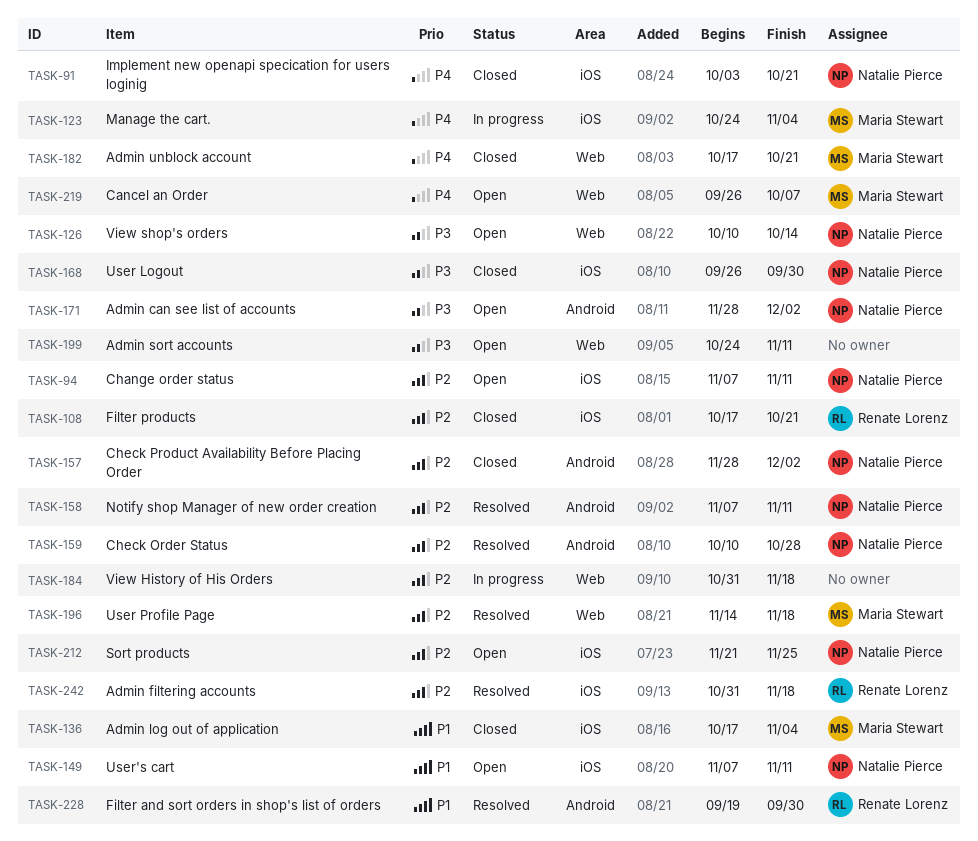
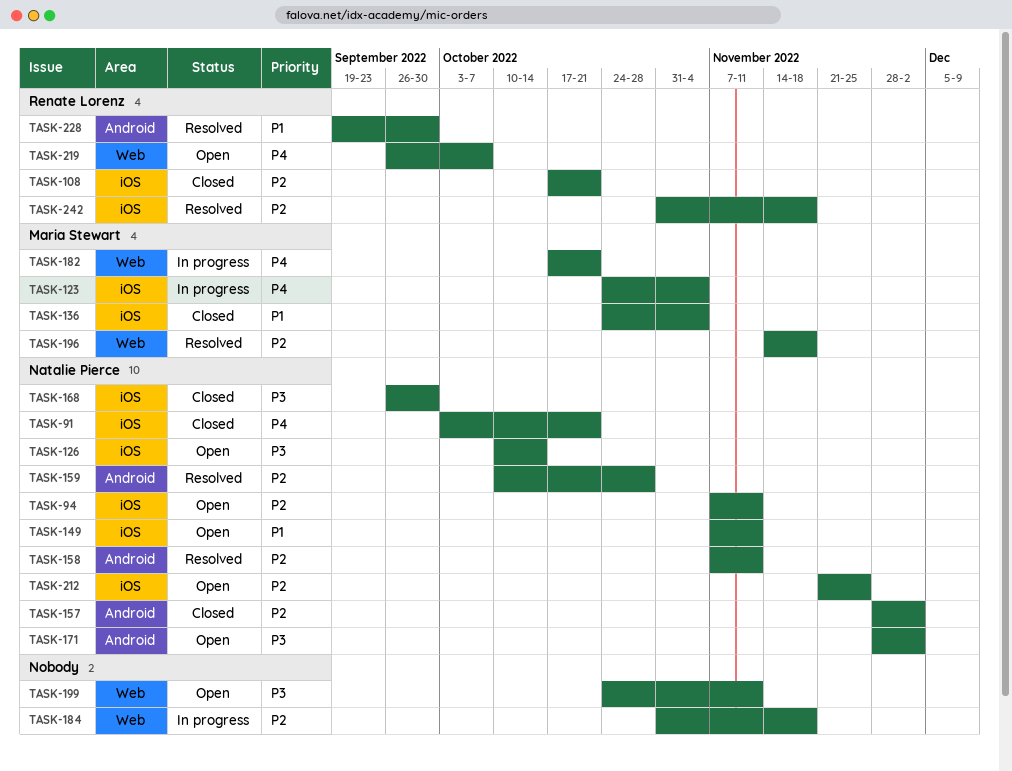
TASK-126, label: Web -> iOS
TASK-136, start: Oct 17 -> Oct 24
TASK-182, status: Closed -> In progress
TASK-219, owner: Maria Stewart -> Renate Lorenz

